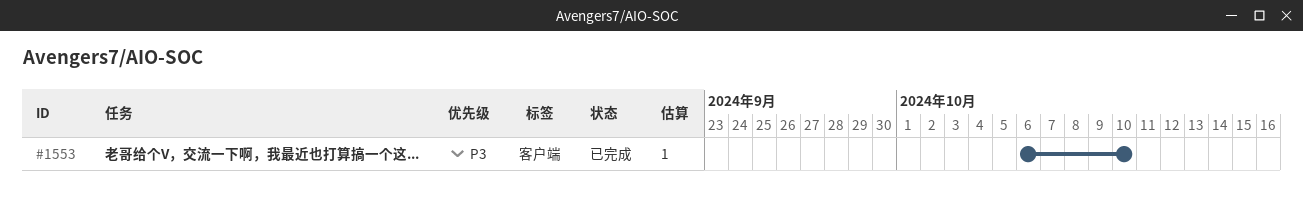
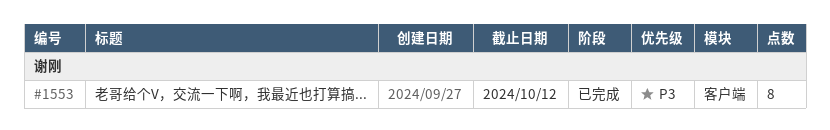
#1553, estimate: 1 -> 8
#1553, due: Oct 10 -> Oct 12

